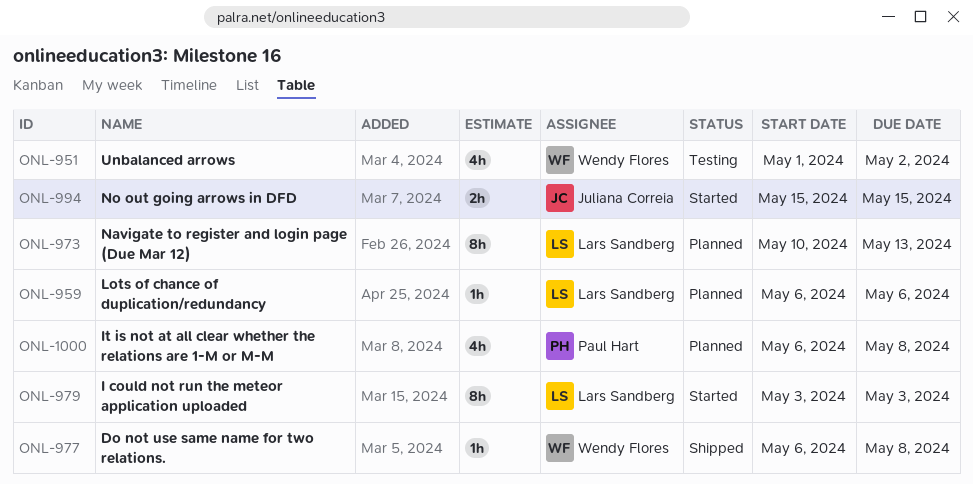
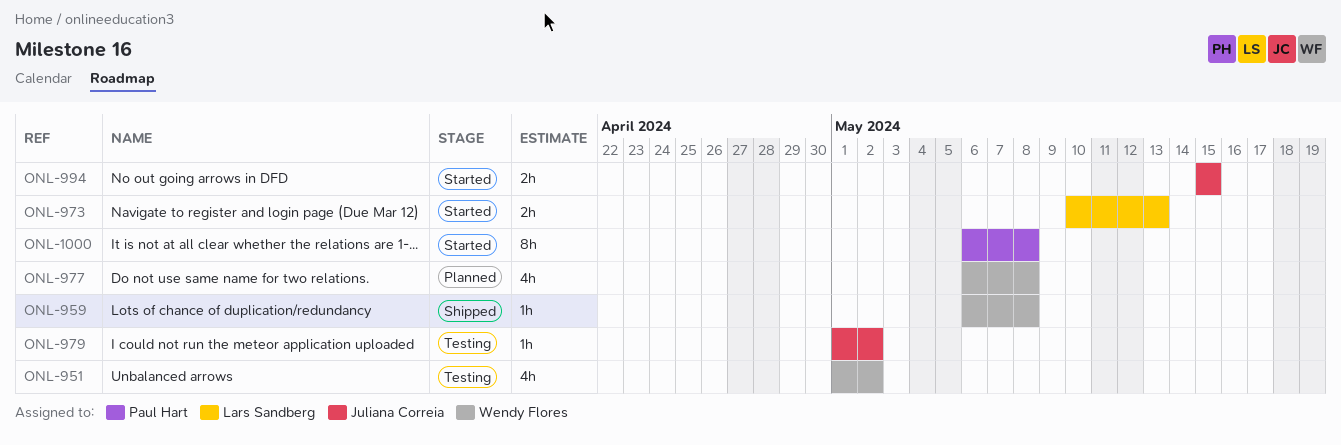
ONL-959, status: Planned -> Shipped
ONL-959, owner: Lars Sandberg -> Wendy Flores
ONL-959, due: May 6 -> May 8
ONL-973, status: Planned -> Started
ONL-973, estimate: 8h -> 2h
ONL-977, status: Shipped -> Planned
ONL-977, estimate: 1h -> 4h
ONL-979, status: Started -> Testing
ONL-979, owner: Lars Sandberg -> Juliana Correia
ONL-979, estimate: 8h -> 1h
ONL-979, start: May 3 -> May 1
ONL-979, due: May 3 -> May 2
ONL-1000, status: Planned -> Started
ONL-1000, estimate: 4h -> 8h

